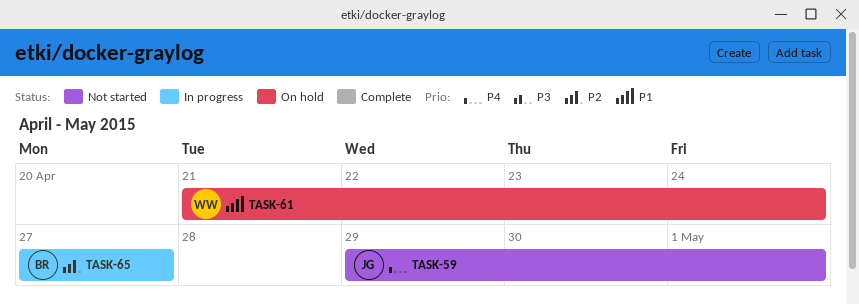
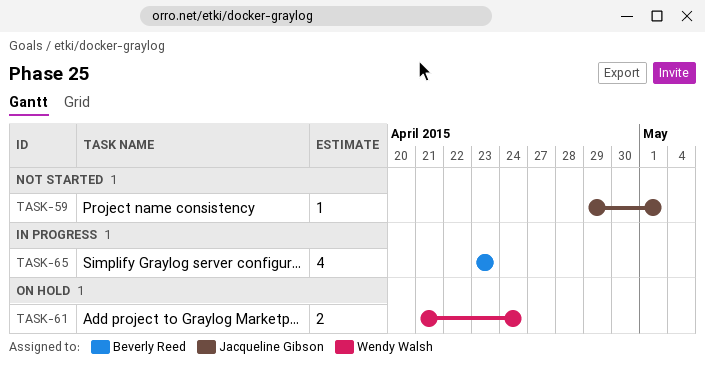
TASK-65, start: Apr 27 -> Apr 23
TASK-65, due: Apr 27 -> Apr 23

